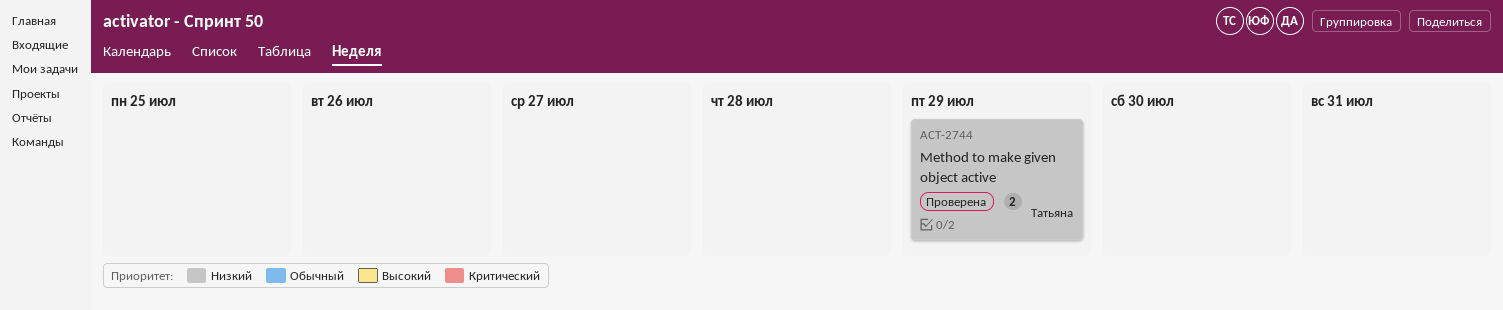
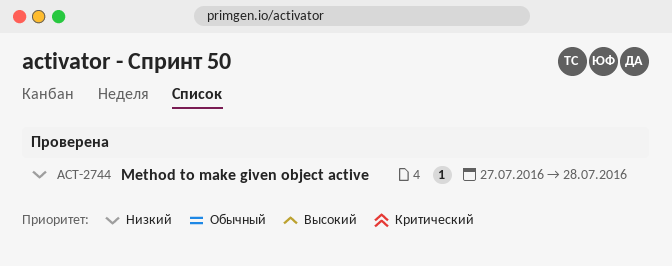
ACT-2744, estimate: 2 -> 1
ACT-2744, due: Jul 29 -> Jul 28

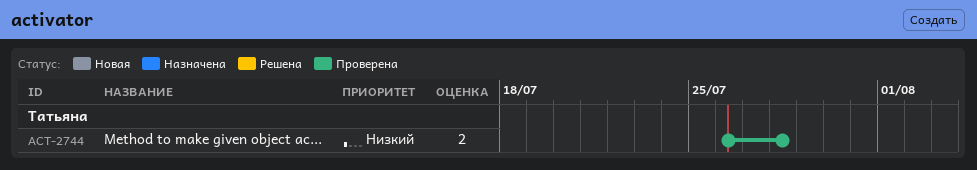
ACT-2744, estimate: 1 -> 2
ACT-2744, start: Jul 27 -> Jul 26

